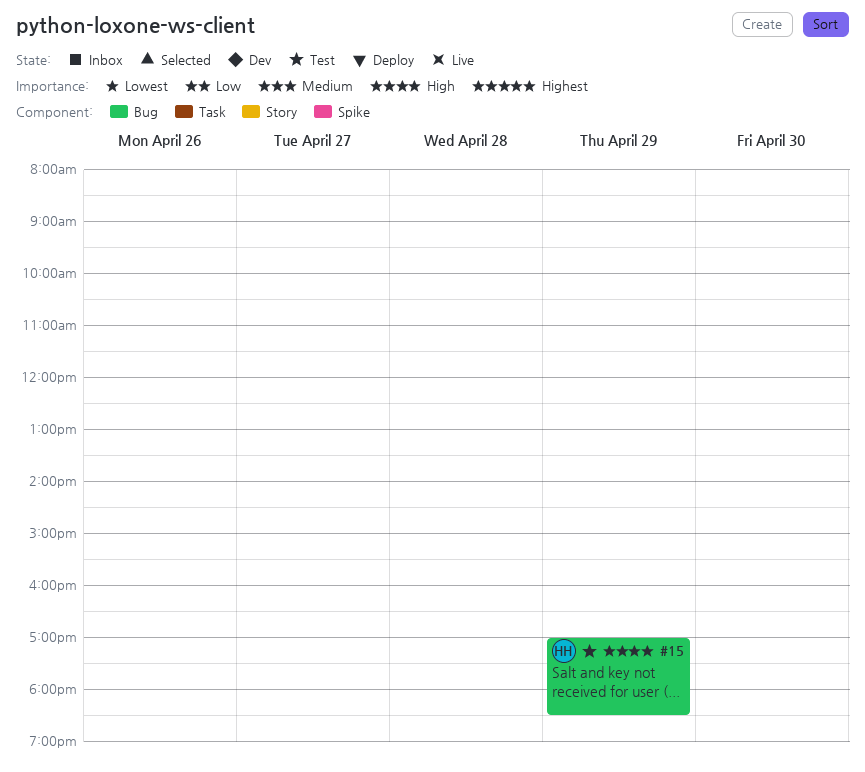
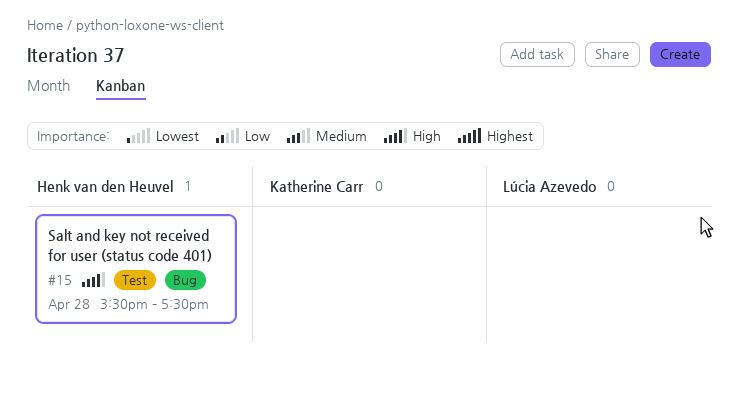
#15, day: Apr 29 -> Apr 28
#15, begins: 17:00 -> 15:30
#15, ends: 18:30 -> 17:30

